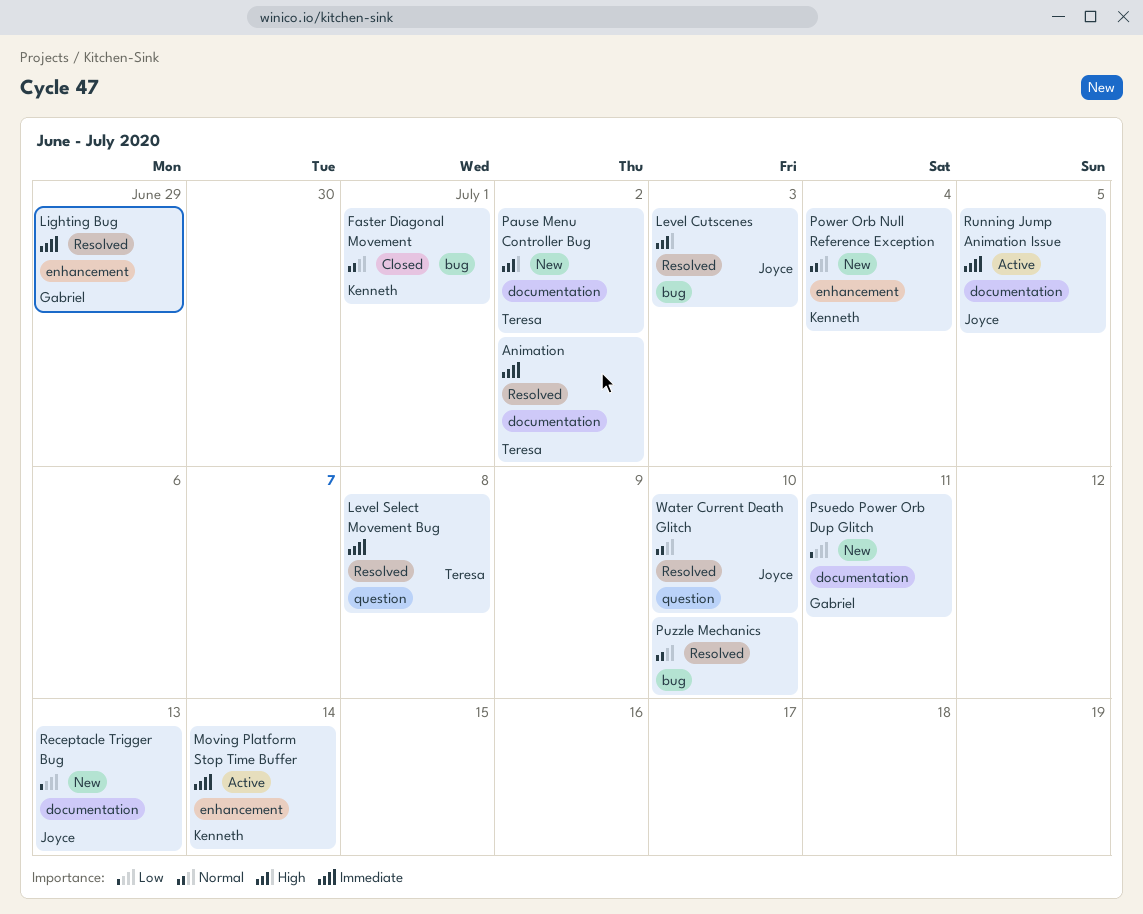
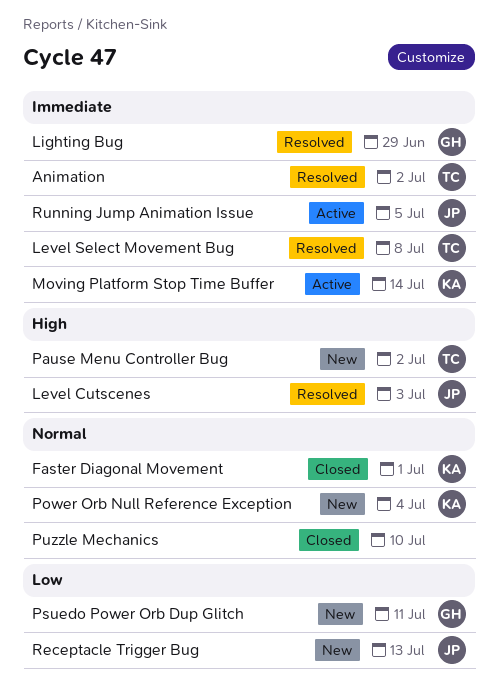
Puzzle Mechanics, status: Resolved -> Closed
Water Current Death Glitch: present -> none

